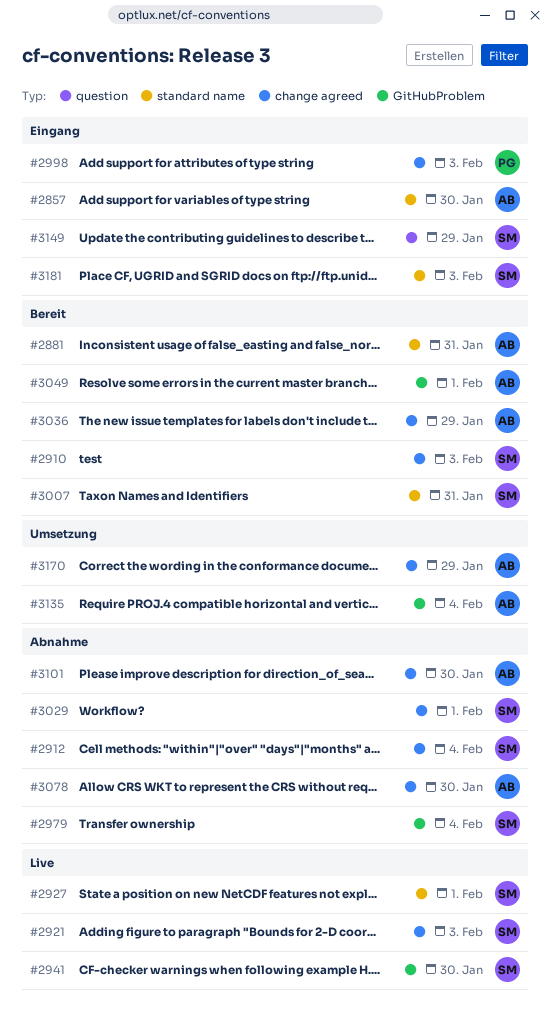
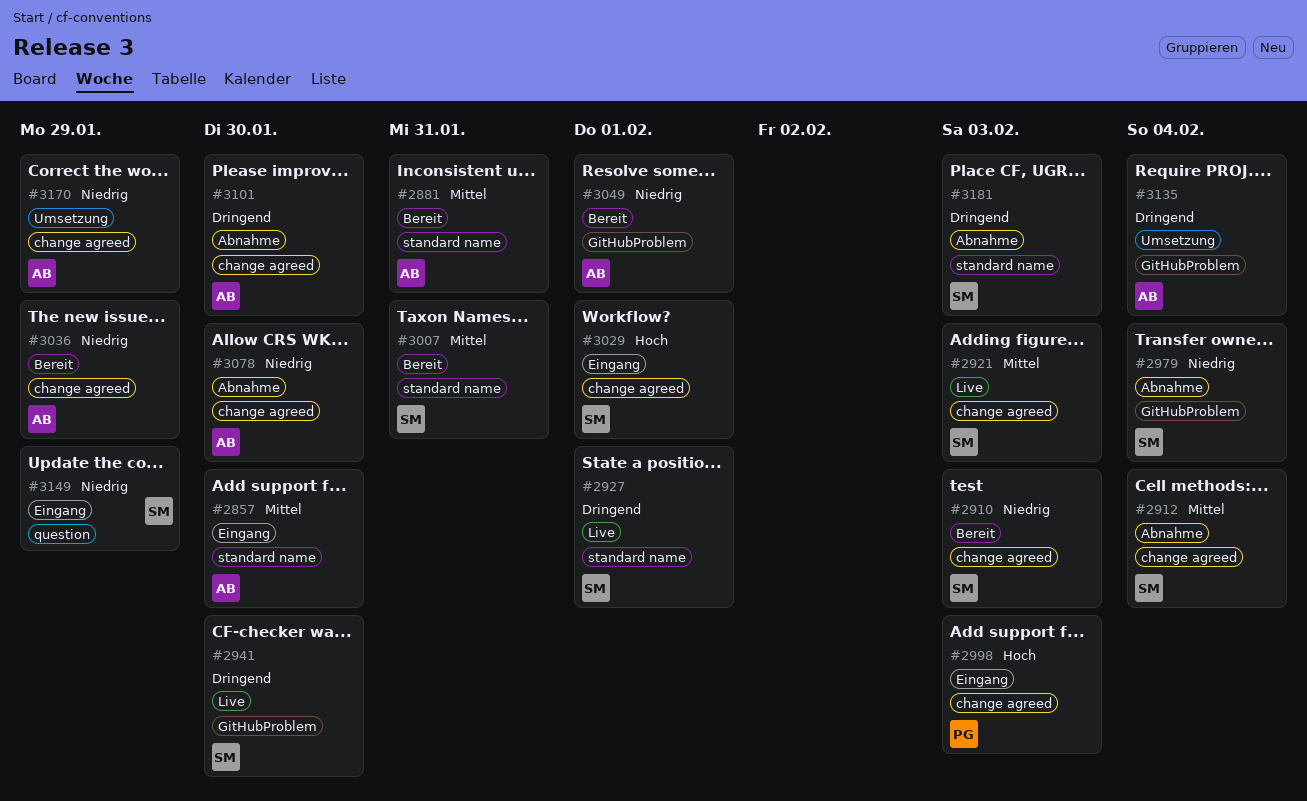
#3029, status: Abnahme -> Eingang
#3181, status: Eingang -> Abnahme

